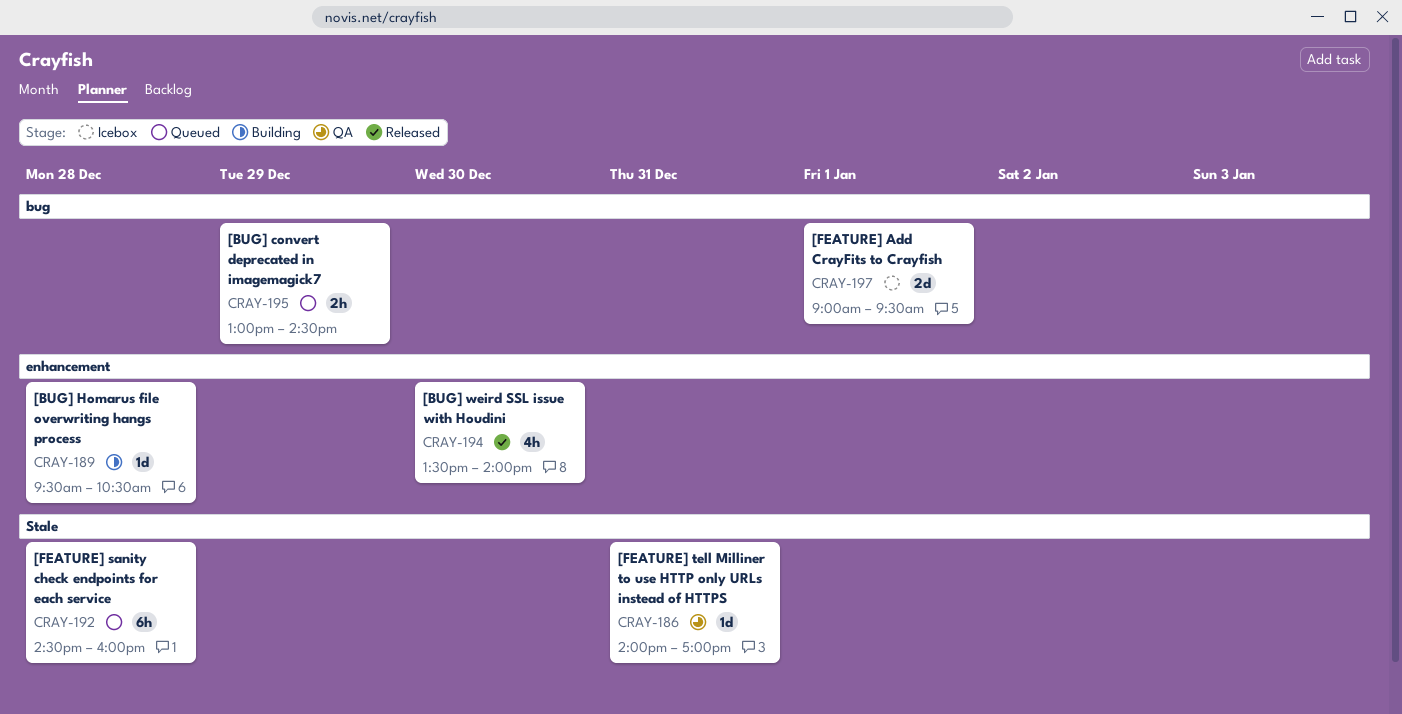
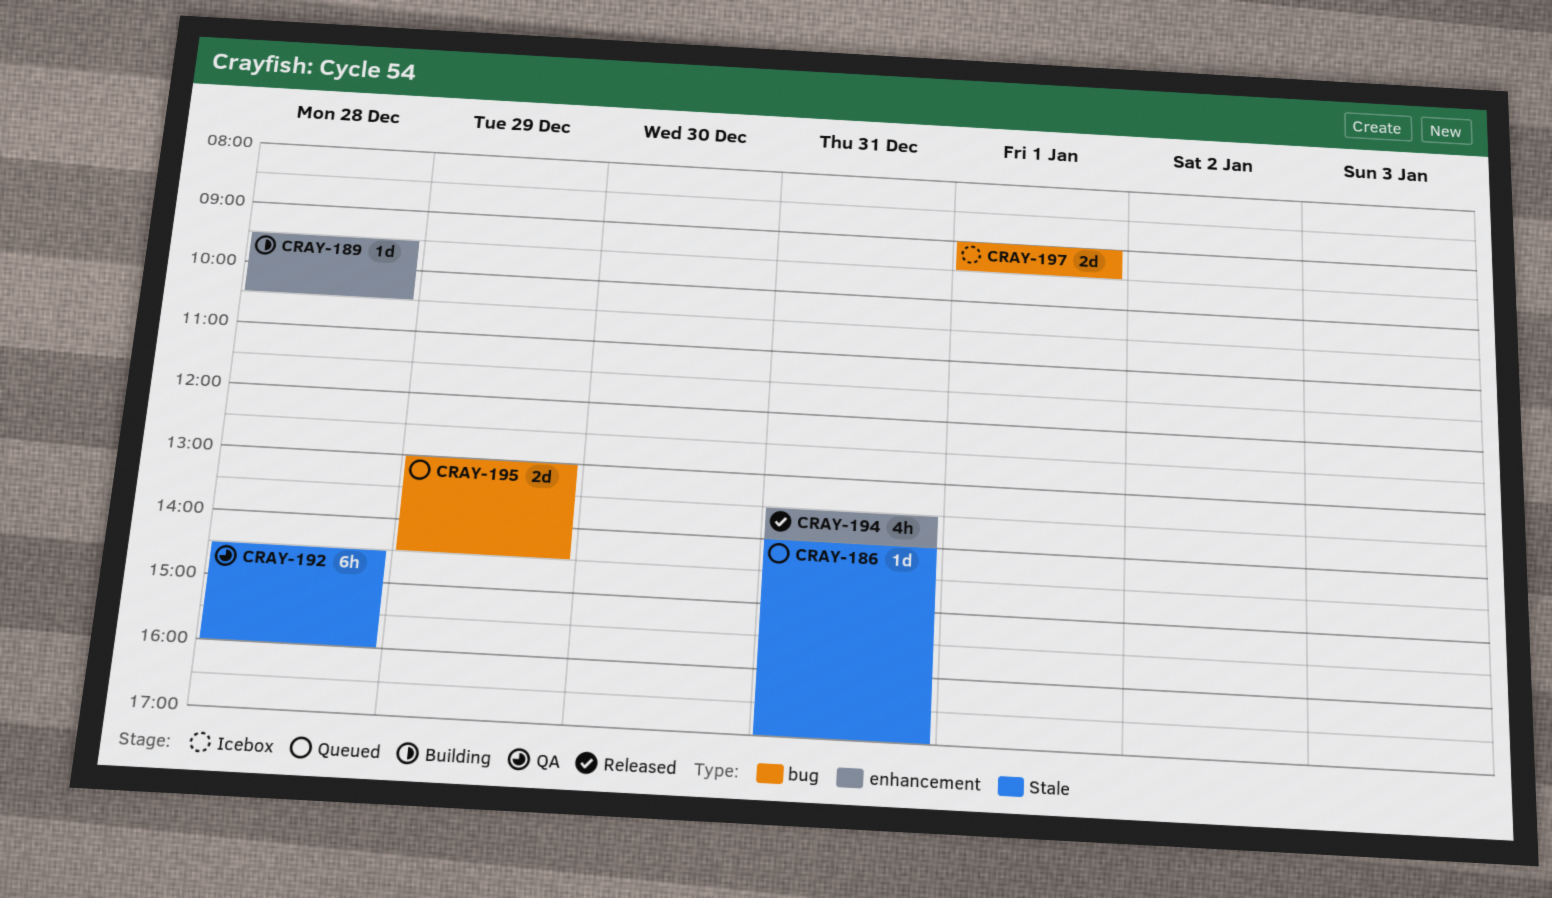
CRAY-186, status: QA -> Queued
CRAY-192, status: Queued -> QA
CRAY-194, day: Dec 30 -> Dec 31
CRAY-195, estimate: 2h -> 2d

